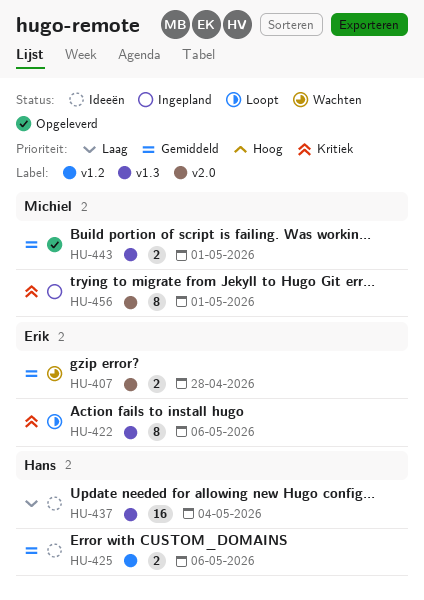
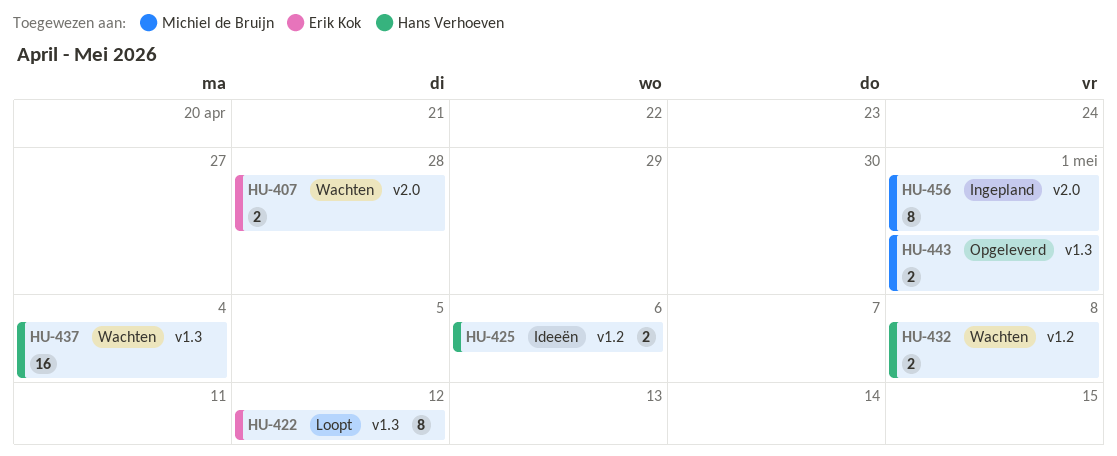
HU-422, due: May 6 -> May 12
HU-432: none -> present
HU-437, status: Ideeën -> Wachten

